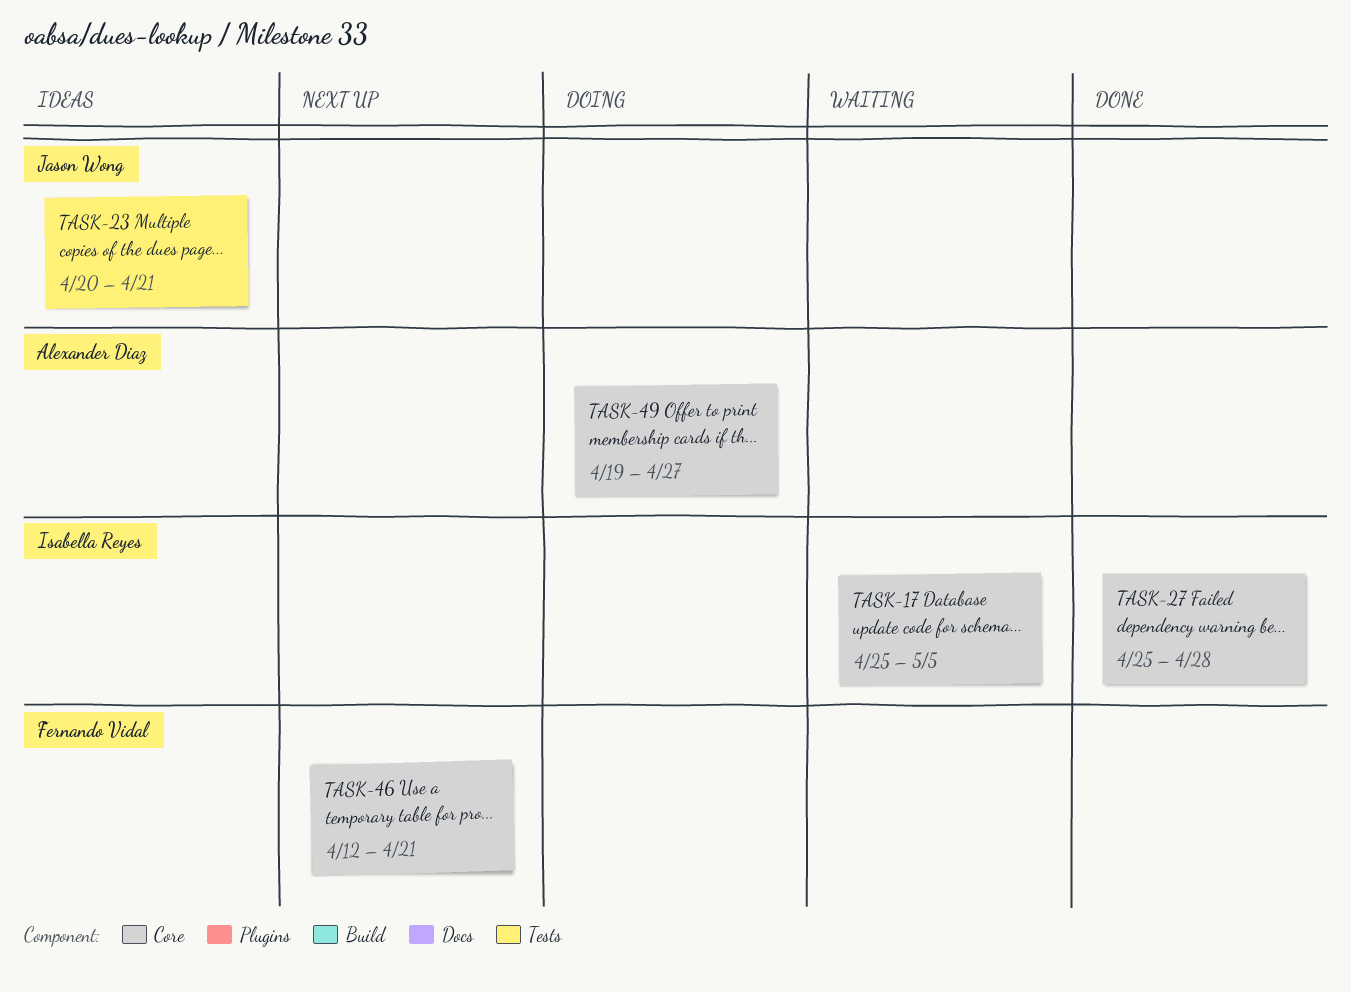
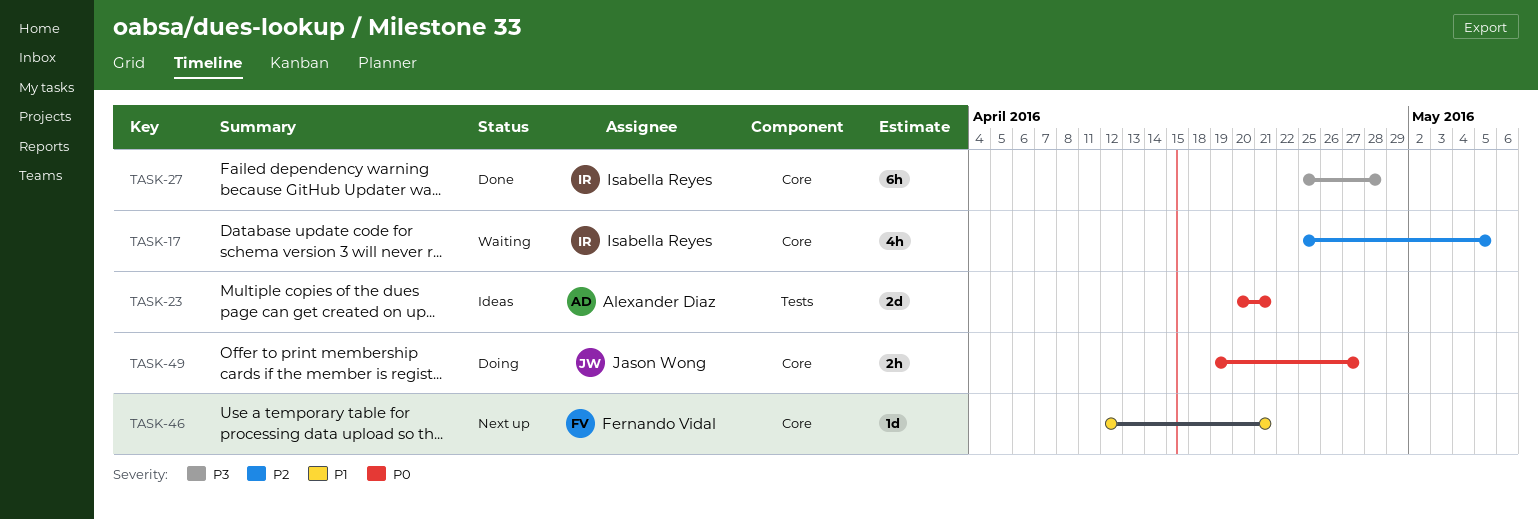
TASK-23, owner: Jason Wong -> Alexander Diaz
TASK-49, owner: Alexander Diaz -> Jason Wong

